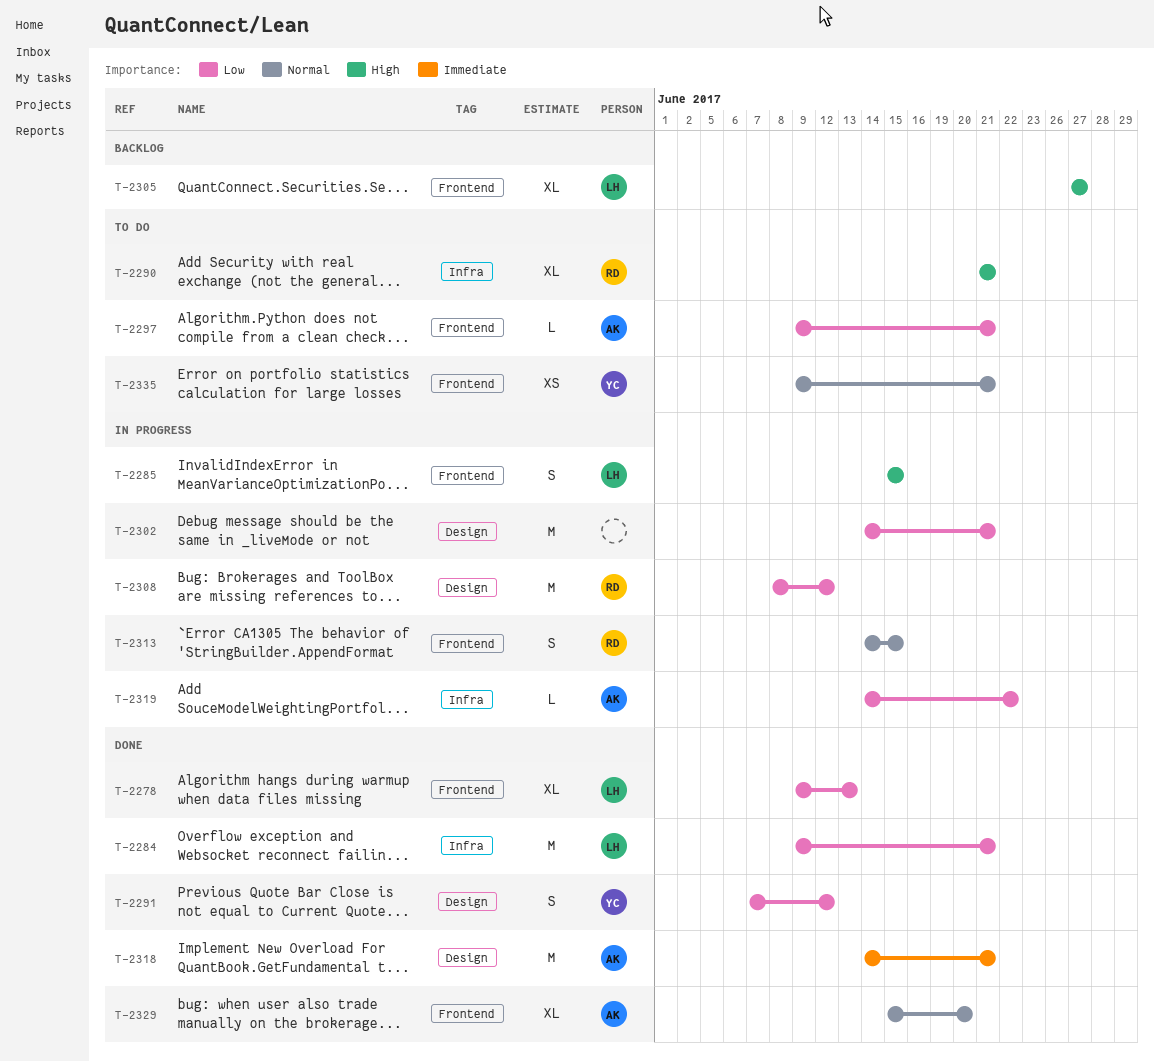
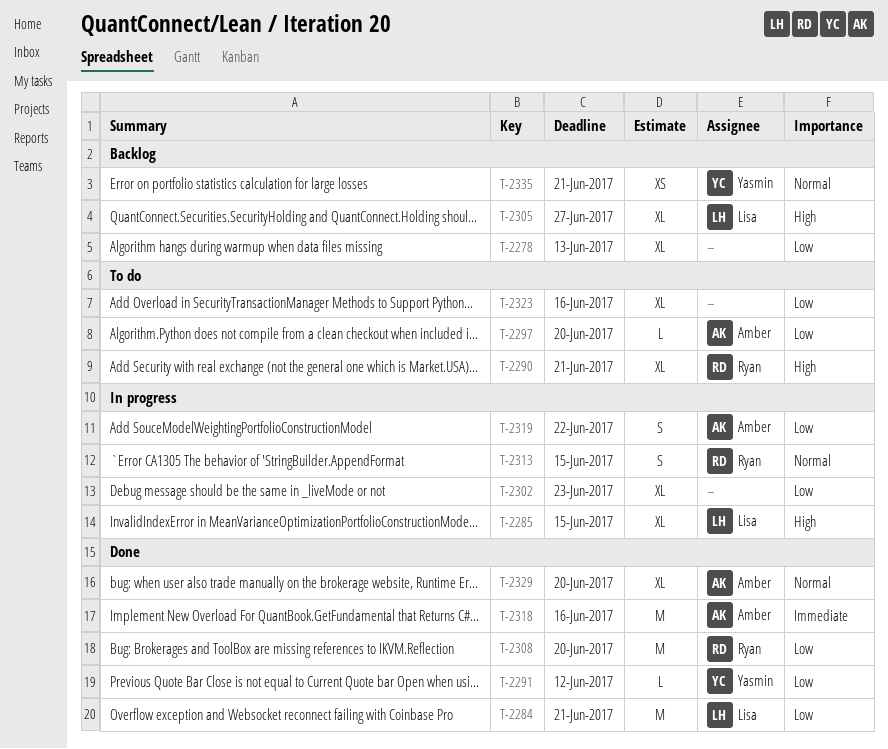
T-2278, status: Done -> Backlog
T-2278, owner: Lisa -> none
T-2285, estimate: S -> XL
T-2291, estimate: S -> L
T-2297, due: Jun 21 -> Jun 20
T-2302, estimate: M -> XL
T-2302, due: Jun 21 -> Jun 23
T-2308, status: In progress -> Done
T-2308, due: Jun 12 -> Jun 20
T-2318, due: Jun 21 -> Jun 16
T-2319, estimate: L -> S
T-2323: none -> present
T-2335, status: To do -> Backlog

